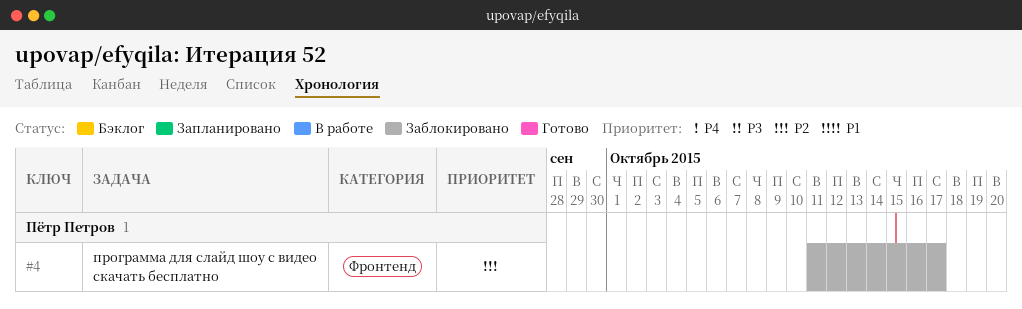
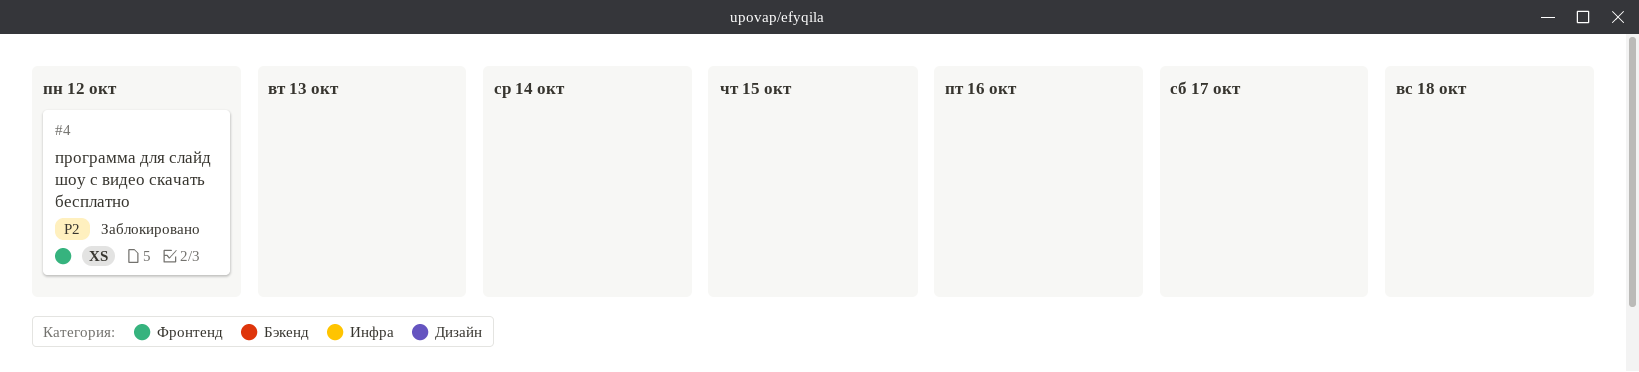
#4, due: Oct 17 -> Oct 12

